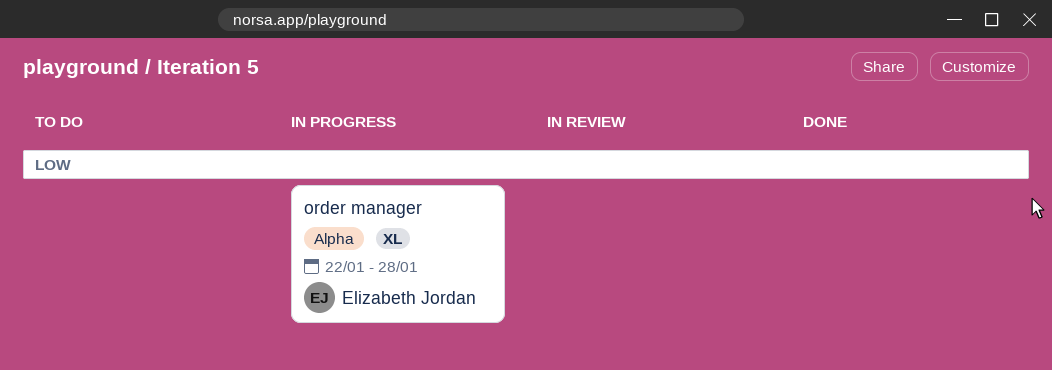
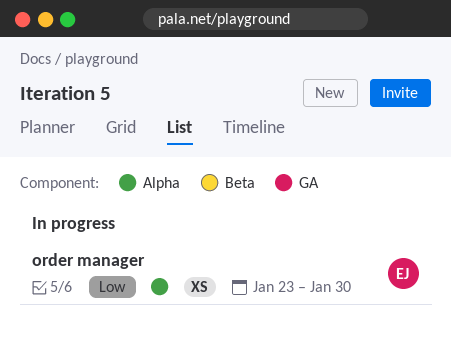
order manager, estimate: XL -> XS
order manager, start: Jan 22 -> Jan 23
order manager, due: Jan 28 -> Jan 30

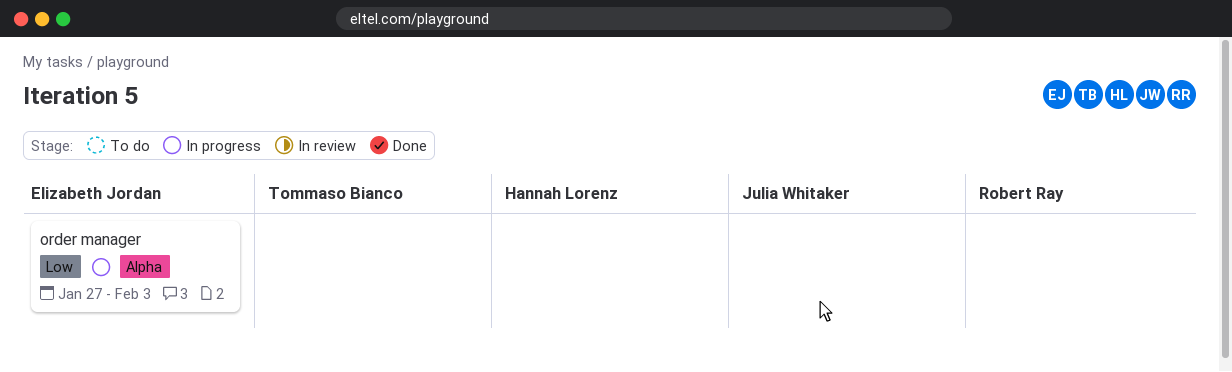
order manager, start: Jan 23 -> Jan 27
order manager, due: Jan 30 -> Feb 3

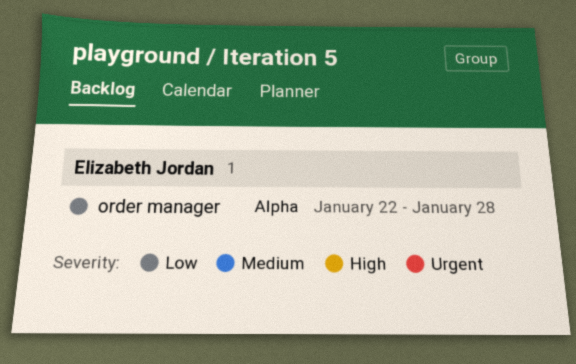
order manager, start: Jan 27 -> Jan 22
order manager, due: Feb 3 -> Jan 28

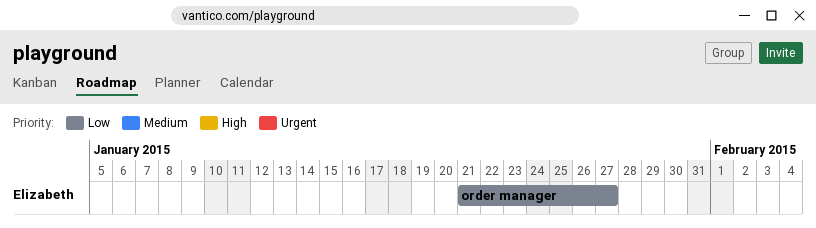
order manager, start: Jan 22 -> Jan 21
order manager, due: Jan 28 -> Jan 27

